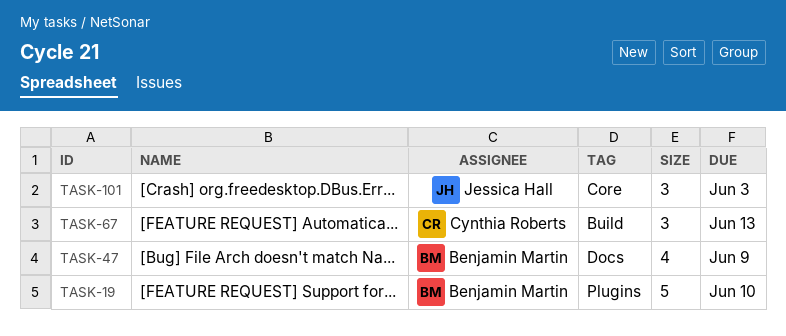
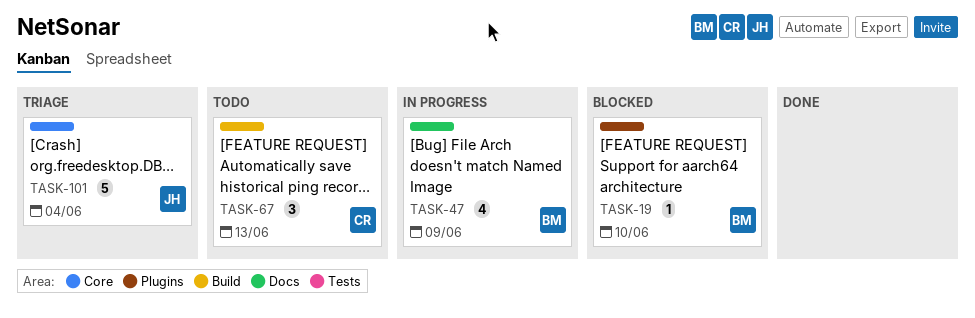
TASK-19, estimate: 5 -> 1
TASK-101, estimate: 3 -> 5
TASK-101, due: Jun 3 -> Jun 4

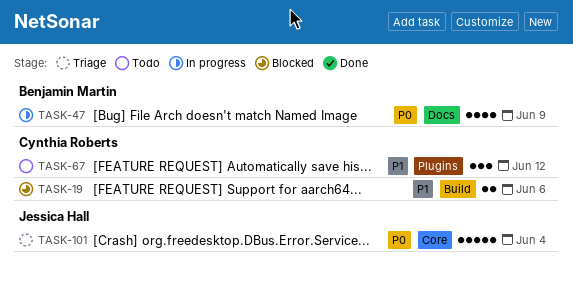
TASK-19, owner: Benjamin Martin -> Cynthia Roberts
TASK-19, label: Plugins -> Build
TASK-19, estimate: 1 -> 2
TASK-19, due: Jun 10 -> Jun 6
TASK-67, label: Build -> Plugins
TASK-67, due: Jun 13 -> Jun 12

